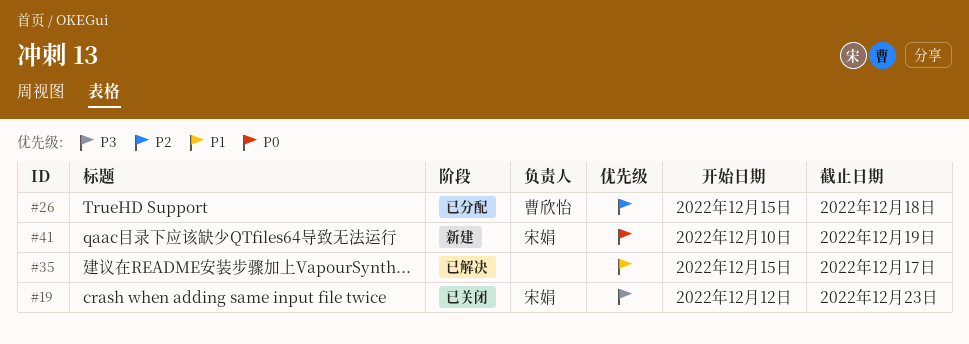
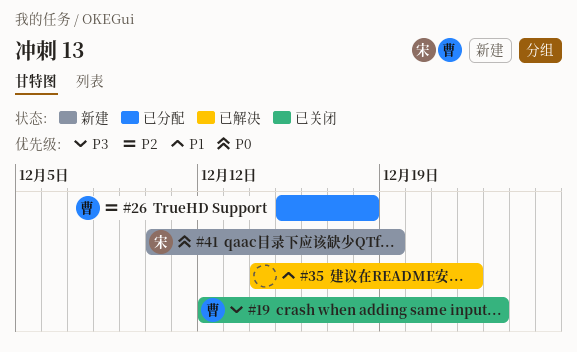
#19, owner: 宋娟 -> 曹欣怡
#35, start: Dec 15 -> Dec 14
#35, due: Dec 17 -> Dec 22

